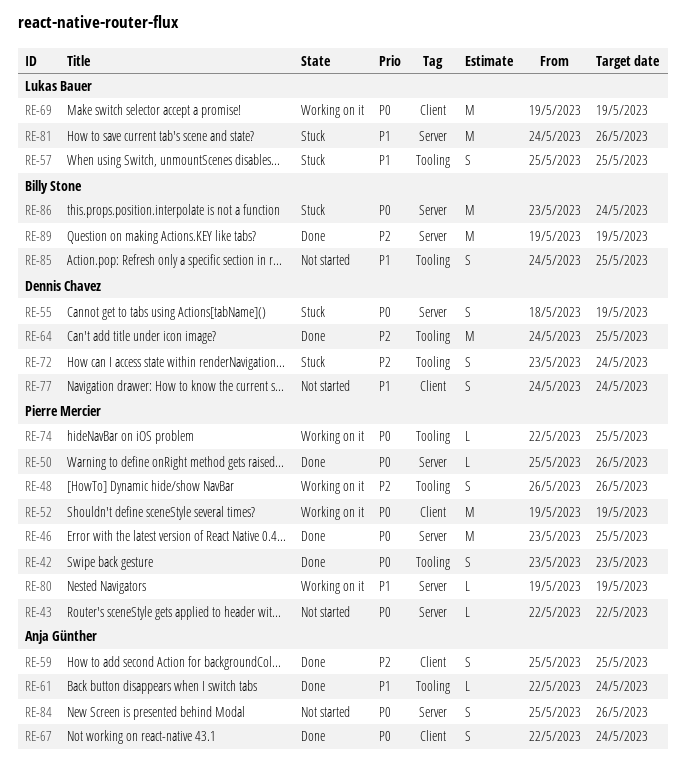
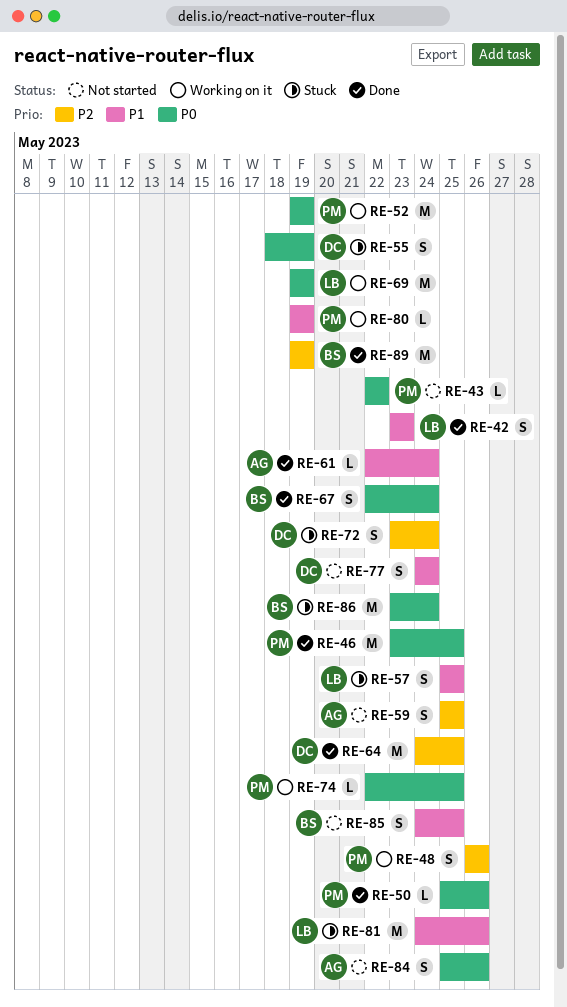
RE-42, owner: Pierre Mercier -> Lukas Bauer
RE-42, priority: P0 -> P1
RE-59, status: Done -> Not started
RE-67, owner: Anja Günther -> Billy Stone

